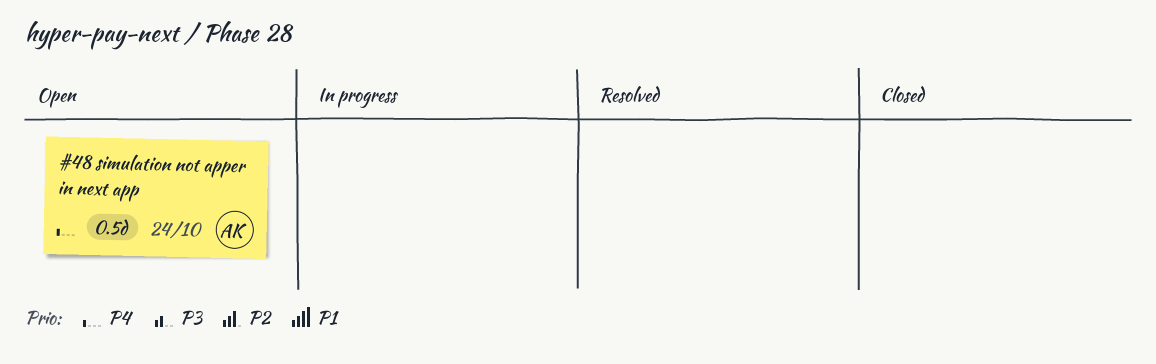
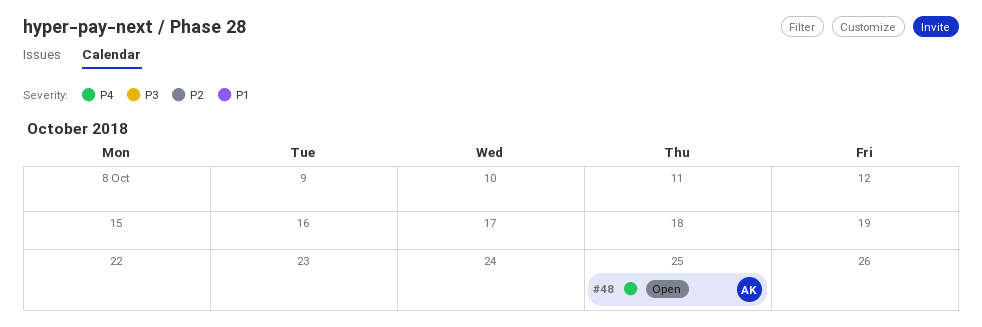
#48, due: Oct 24 -> Oct 25

